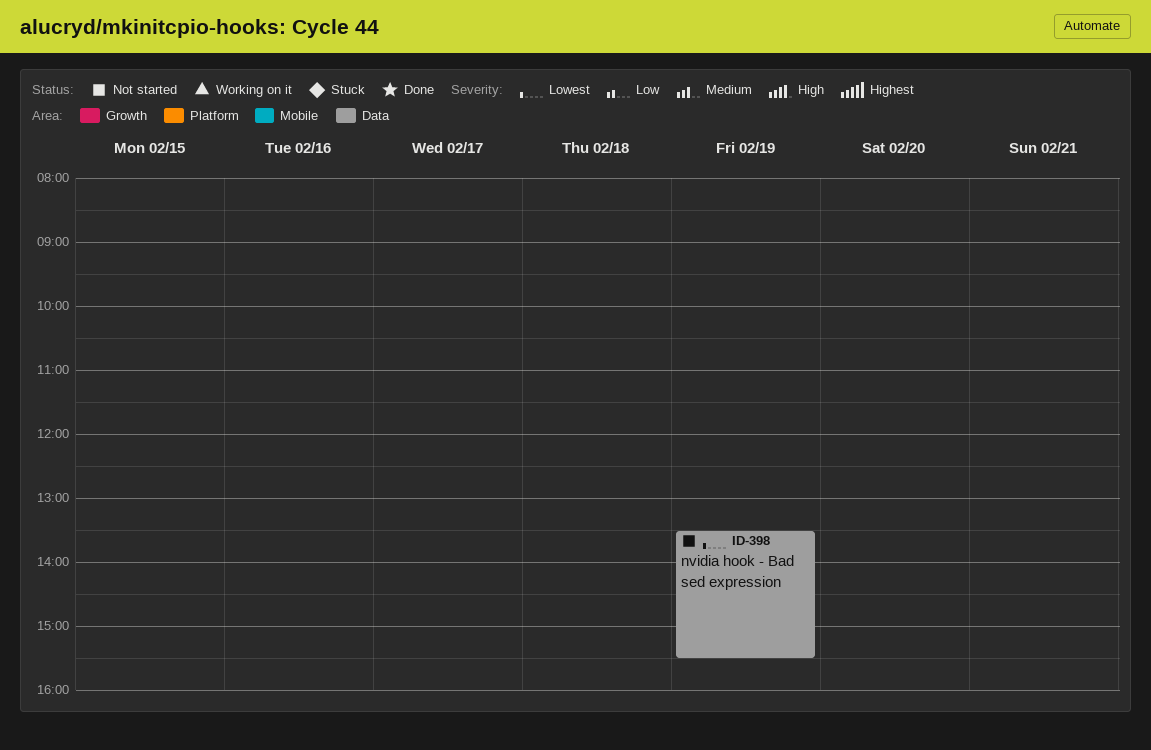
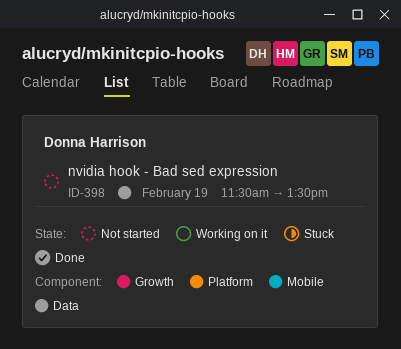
ID-398, begins: 13:30 -> 11:30
ID-398, ends: 15:30 -> 13:30

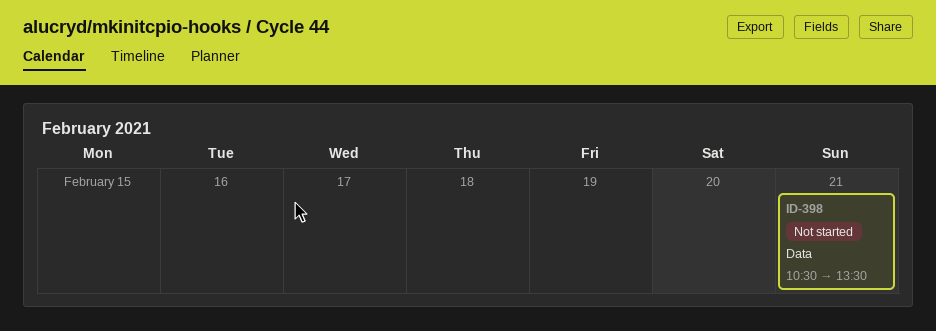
ID-398, day: Feb 19 -> Feb 21
ID-398, begins: 11:30 -> 10:30

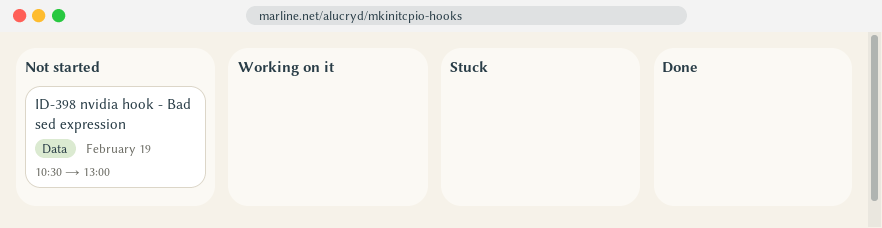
ID-398, day: Feb 21 -> Feb 19
ID-398, ends: 13:30 -> 13:00

